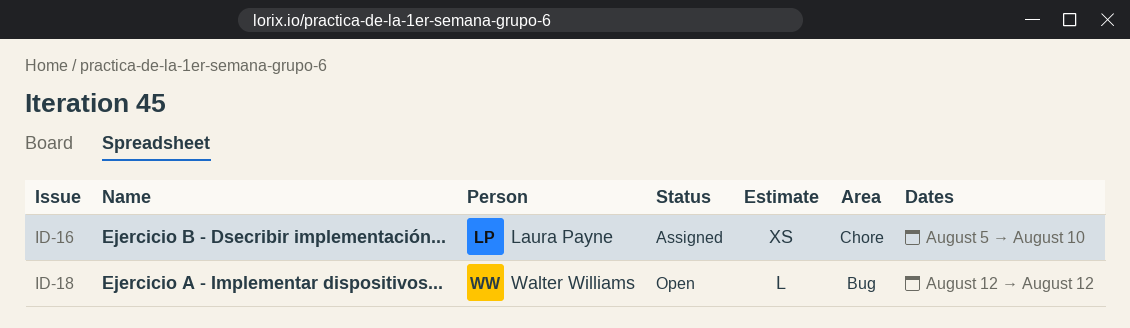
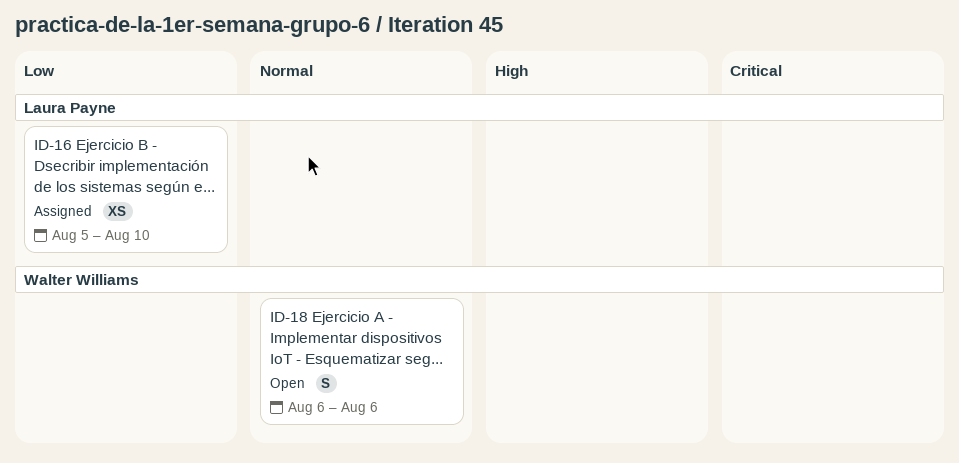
ID-18, estimate: L -> S
ID-18, start: Aug 12 -> Aug 6
ID-18, due: Aug 12 -> Aug 6

